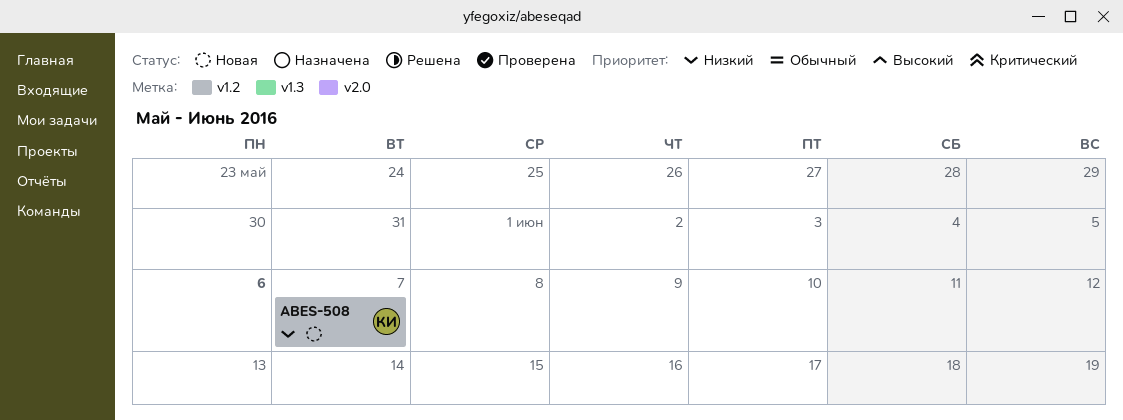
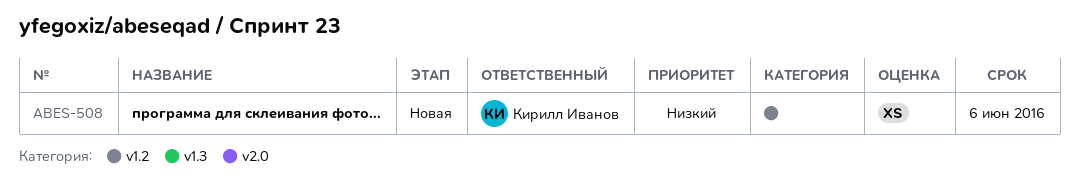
ABES-508, due: Jun 7 -> Jun 6

